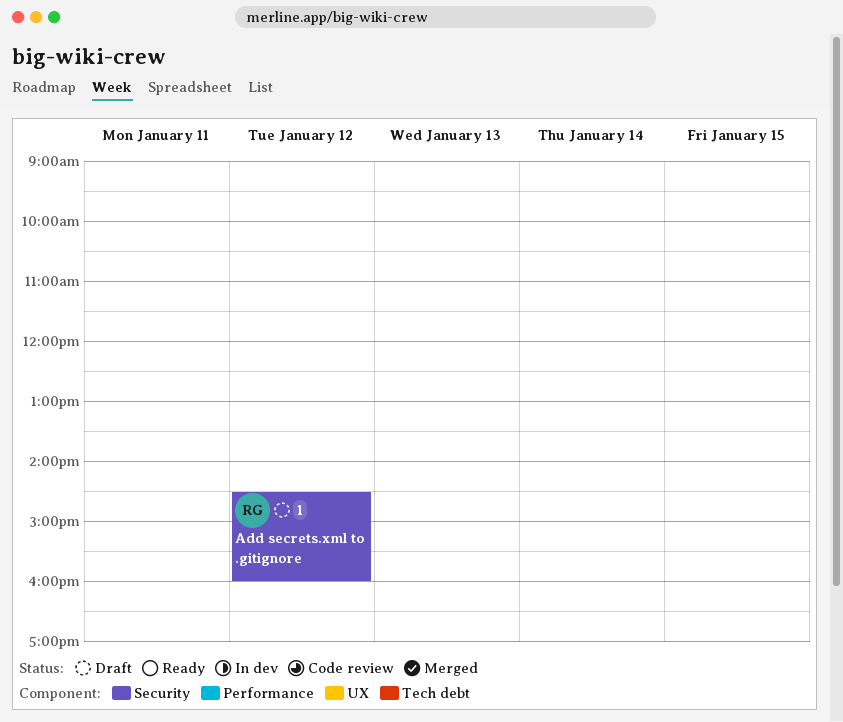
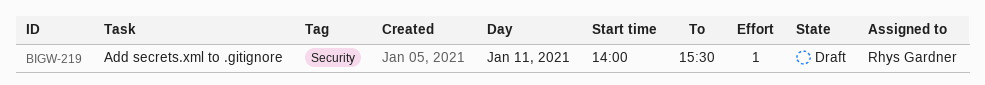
Add secrets.xml to .gitignore, day: Jan 12 -> Jan 11
Add secrets.xml to .gitignore, begins: 14:30 -> 14:00
Add secrets.xml to .gitignore, ends: 16:00 -> 15:30

